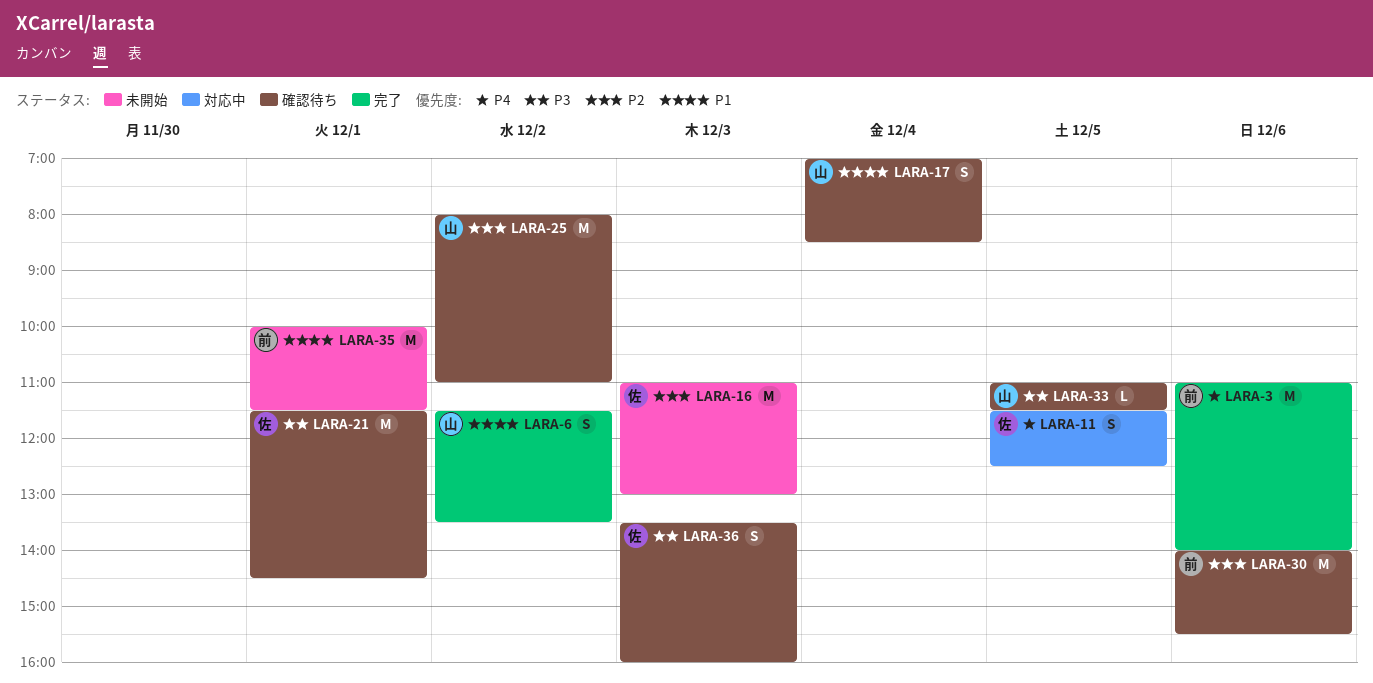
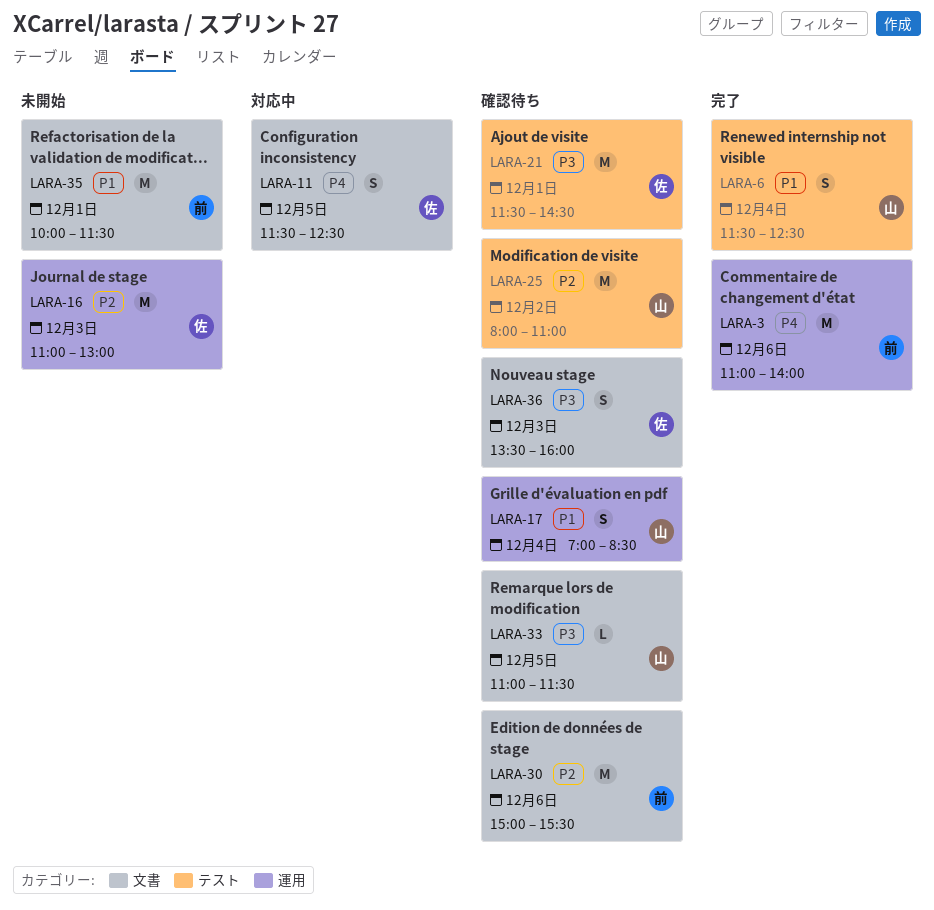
LARA-6, day: Dec 2 -> Dec 4
LARA-6, ends: 13:30 -> 12:30
LARA-30, begins: 14:00 -> 15:00

